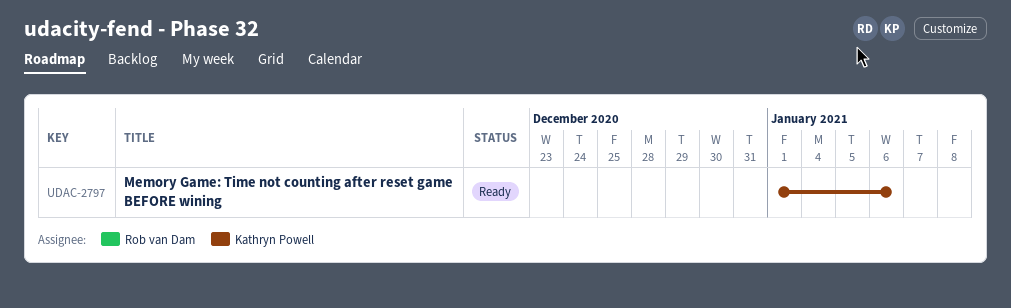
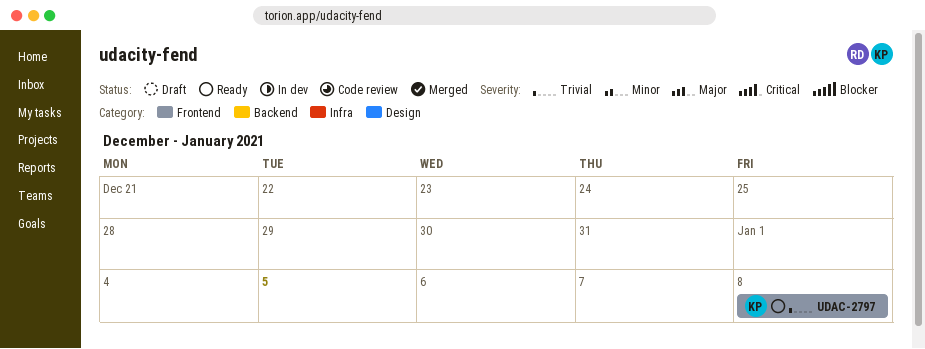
UDAC-2797, start: Jan 1 -> Jan 8
UDAC-2797, due: Jan 6 -> Jan 8

